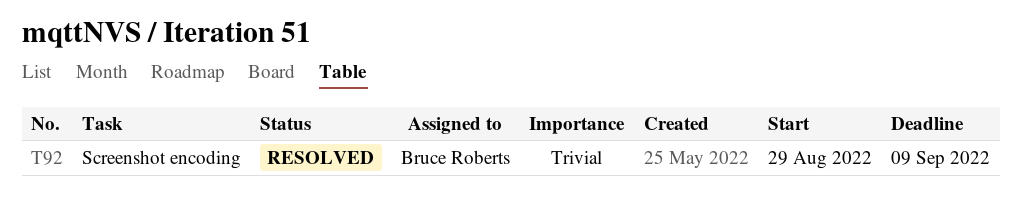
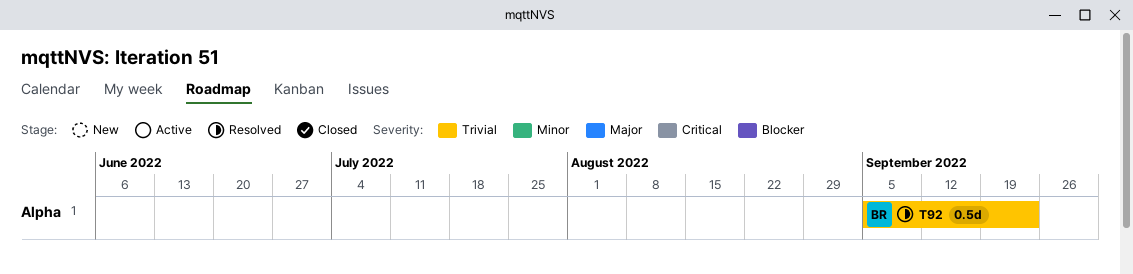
T92, start: Aug 29 -> Sep 5
T92, due: Sep 9 -> Sep 23

